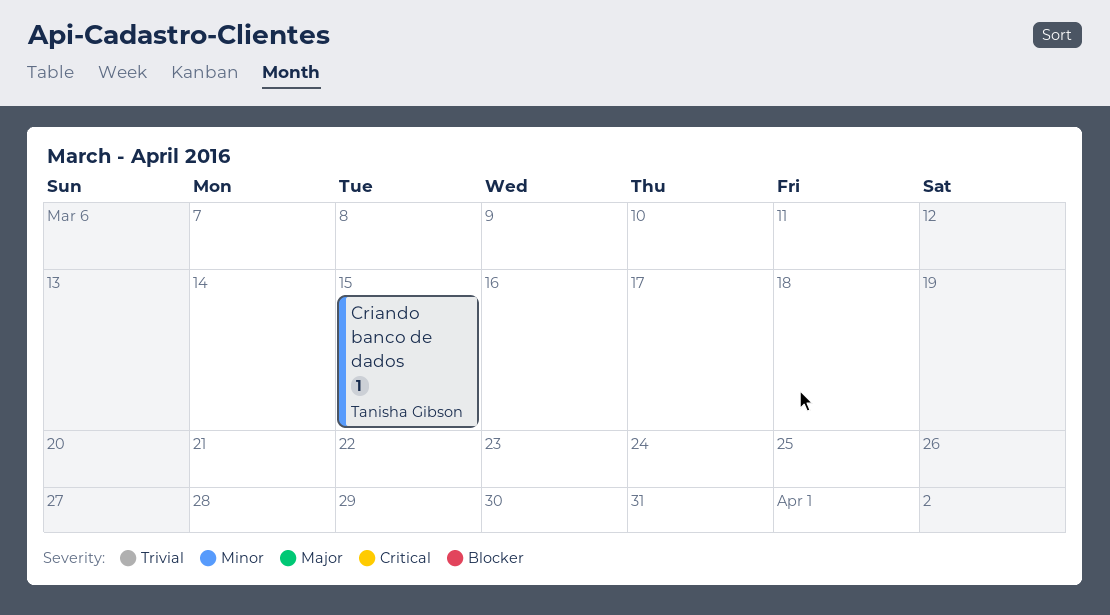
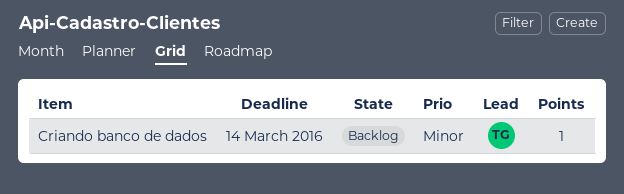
Criando banco de dados, due: Mar 15 -> Mar 14

